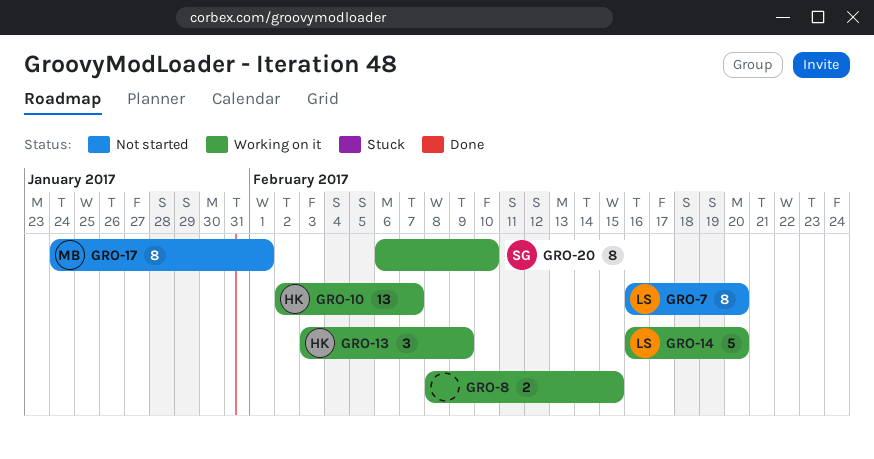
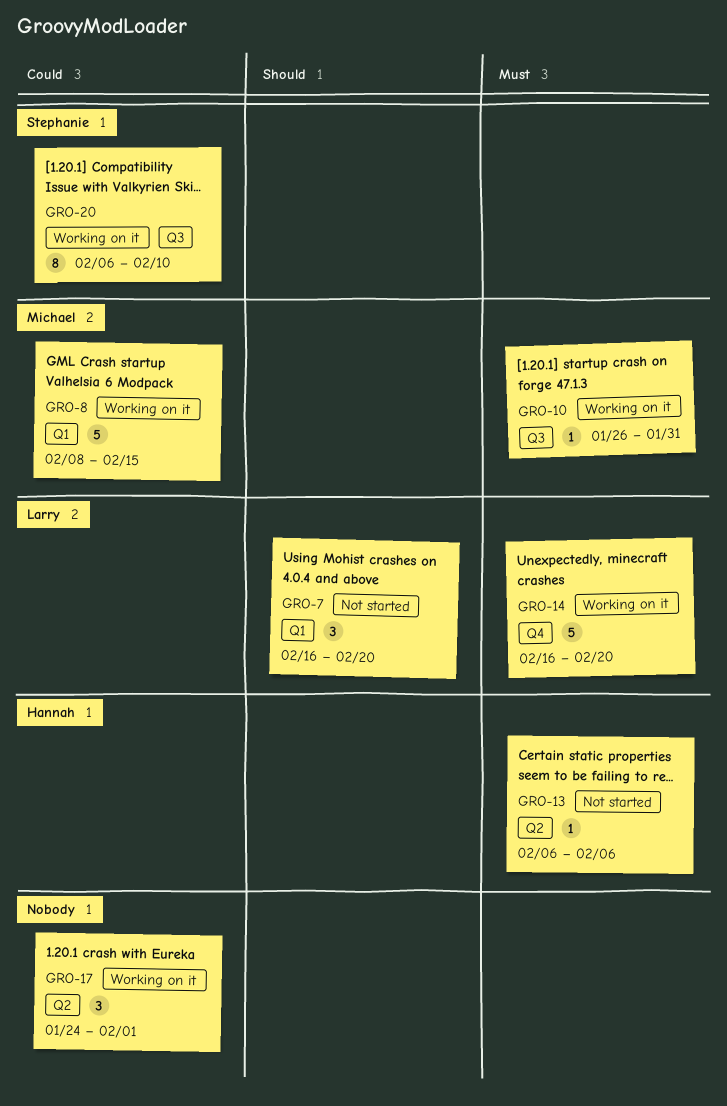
GRO-7, estimate: 8 -> 3
GRO-8, owner: none -> Michael
GRO-8, estimate: 2 -> 5
GRO-10, owner: Hannah -> Michael
GRO-10, estimate: 13 -> 1
GRO-10, start: Feb 2 -> Jan 26
GRO-10, due: Feb 7 -> Jan 31
GRO-13, status: Working on it -> Not started
GRO-13, estimate: 3 -> 1
GRO-13, start: Feb 3 -> Feb 6
GRO-13, due: Feb 9 -> Feb 6
GRO-17, status: Not started -> Working on it
GRO-17, owner: Michael -> none
GRO-17, estimate: 8 -> 3

